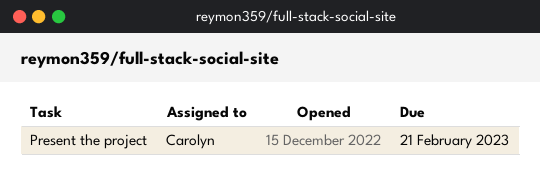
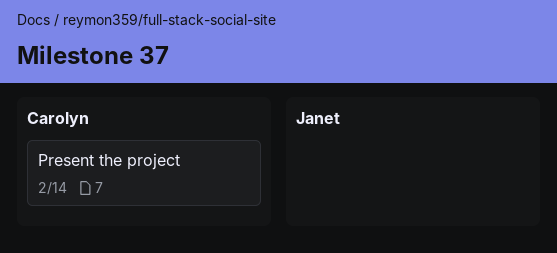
Present the project, due: Feb 21 -> Feb 14

